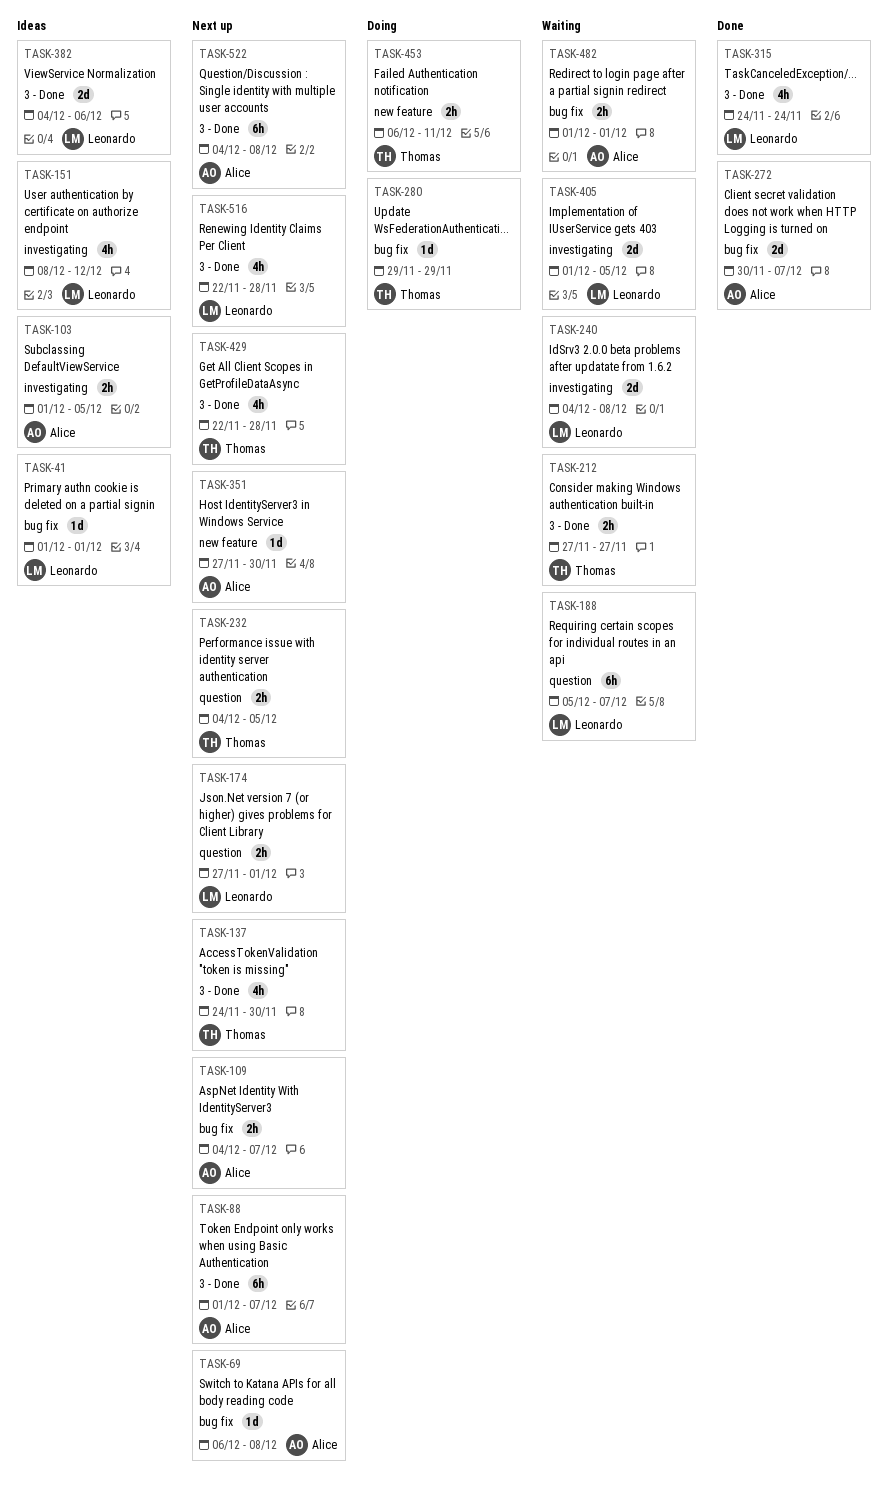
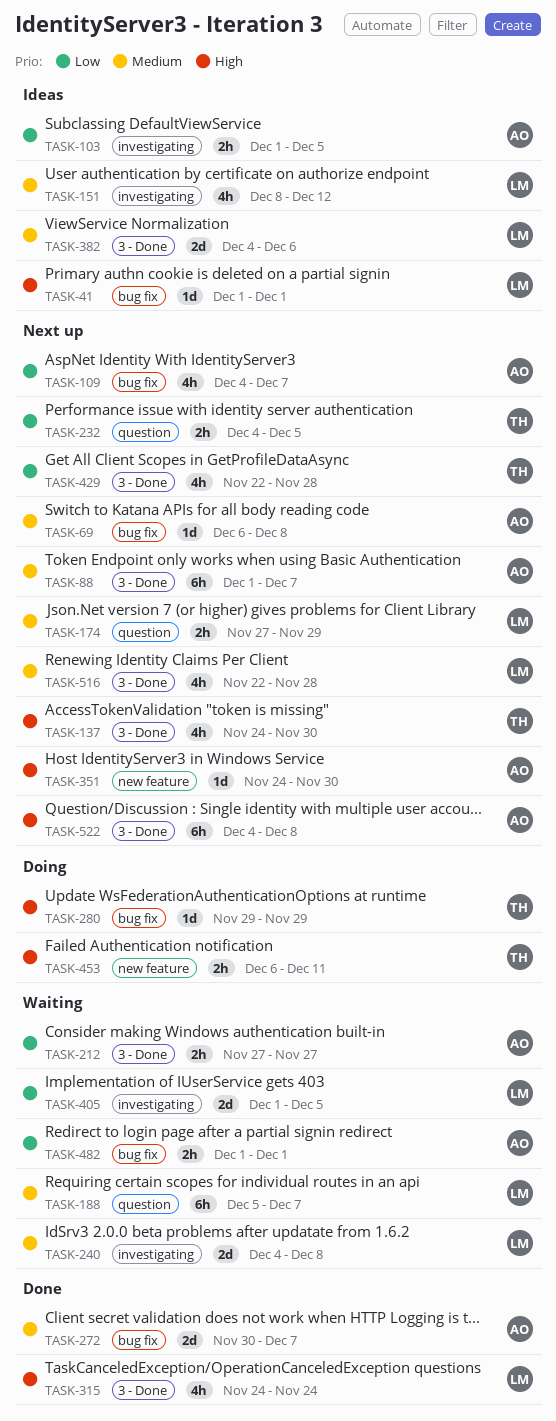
TASK-109, estimate: 2h -> 4h
TASK-174, due: Dec 1 -> Nov 29
TASK-212, owner: Thomas -> Alice
TASK-351, start: Nov 27 -> Nov 24

